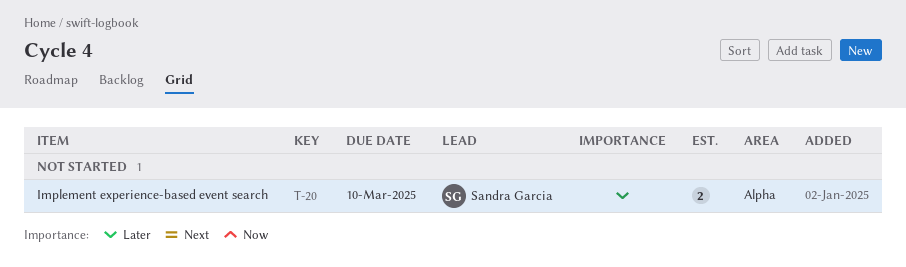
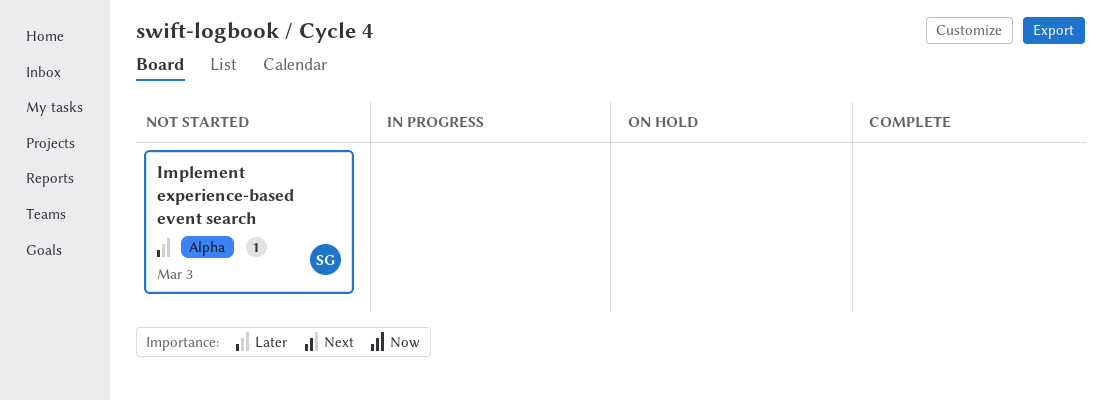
Implement experience-based event search, estimate: 2 -> 1
Implement experience-based event search, due: Mar 10 -> Mar 3

